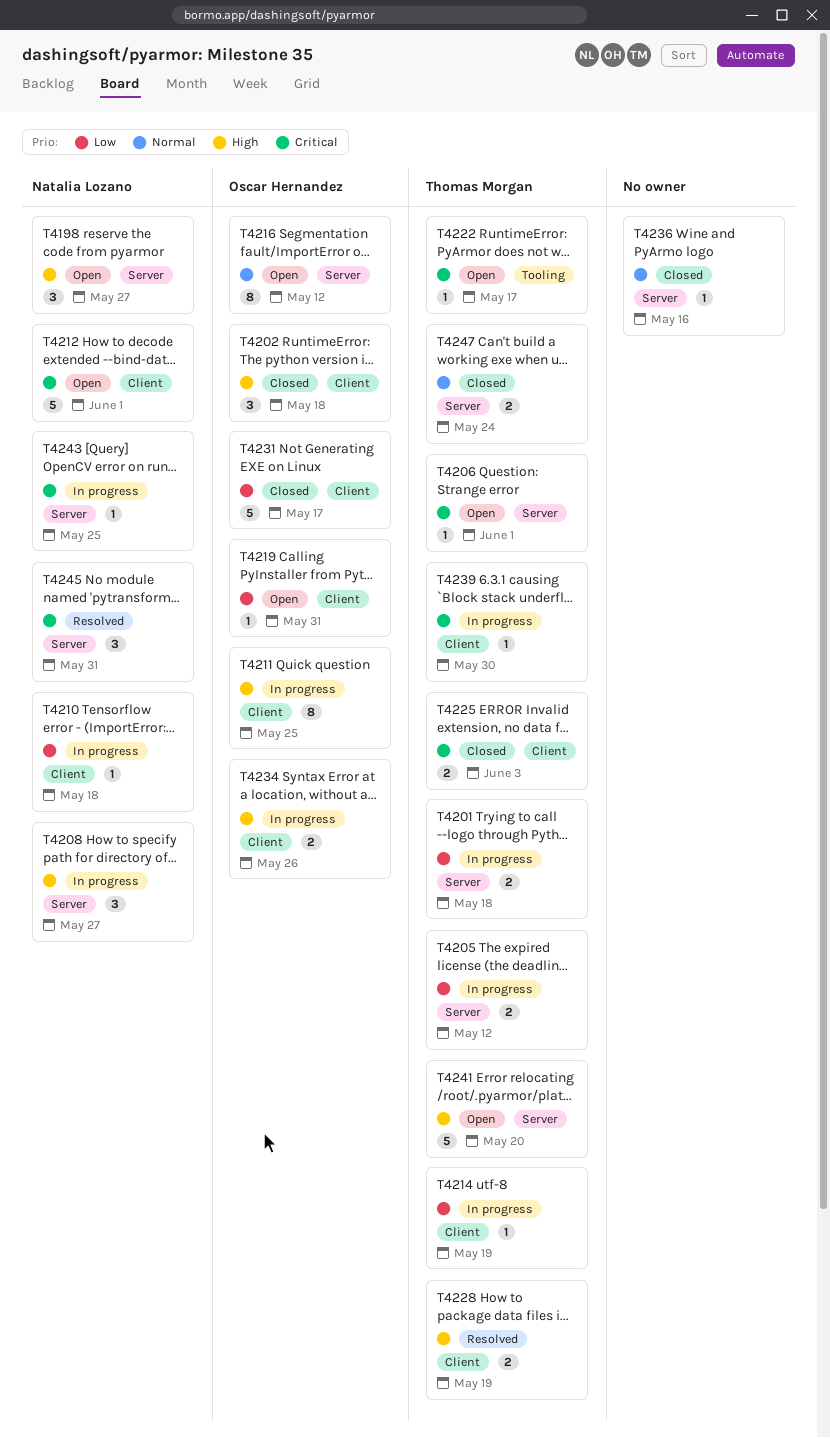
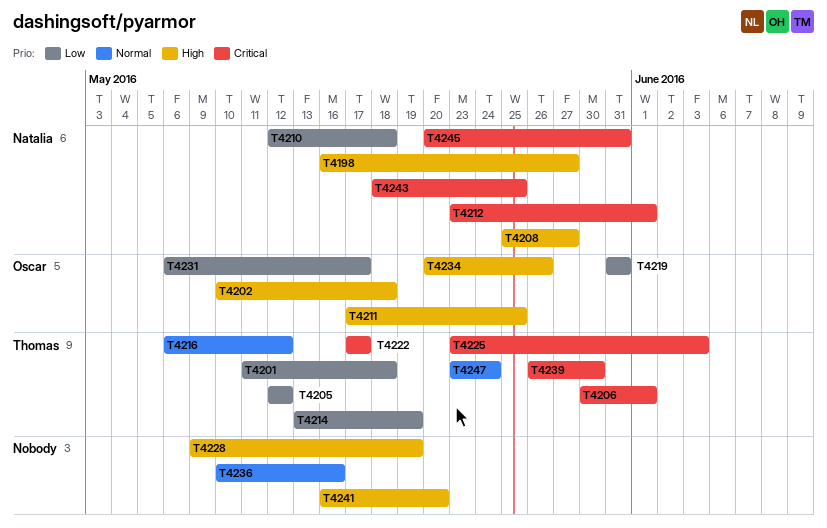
T4216, owner: Oscar Hernandez -> Thomas Morgan
T4228, owner: Thomas Morgan -> none
T4241, owner: Thomas Morgan -> none

